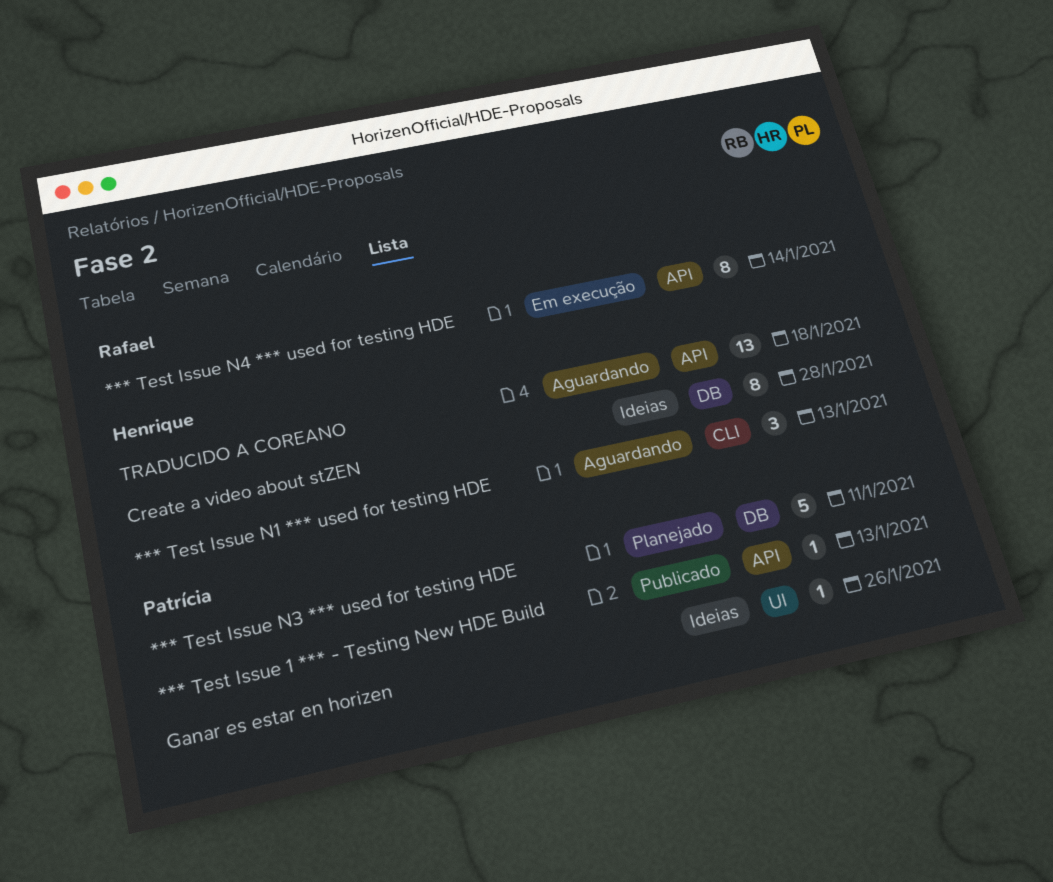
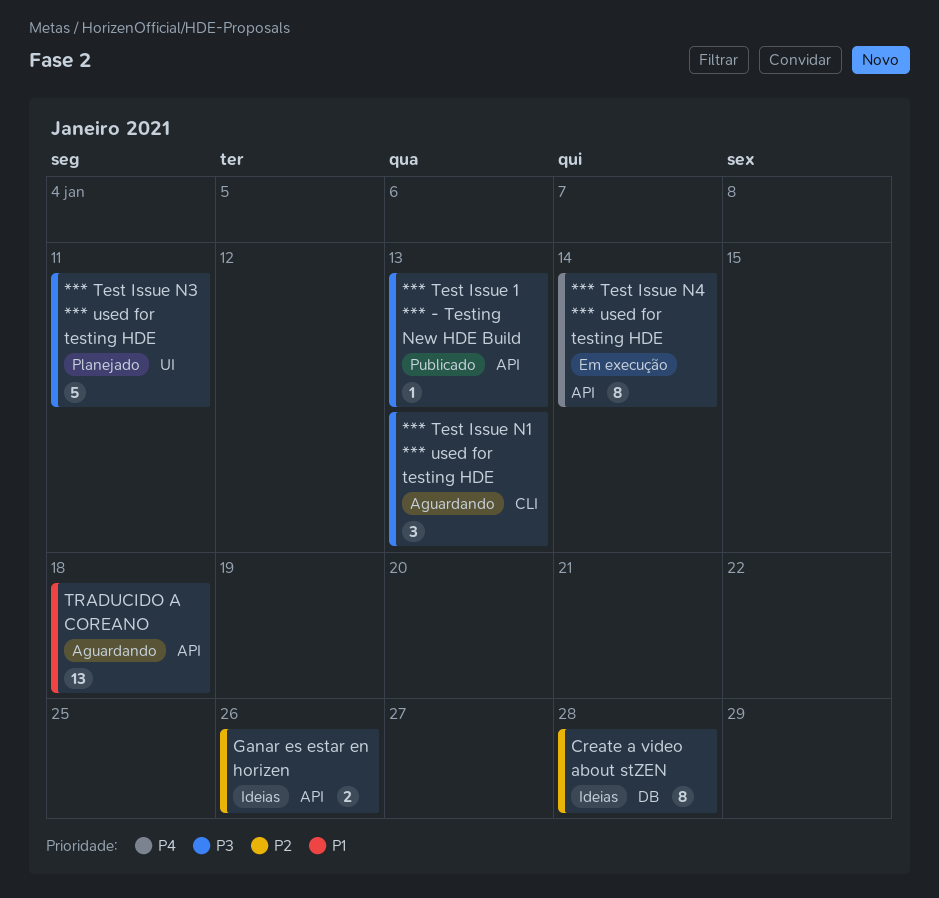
*** Test Issue N3 *** used for testing HDE, label: DB -> UI
Ganar es estar en horizen, label: UI -> API
Ganar es estar en horizen, estimate: 1 -> 2

